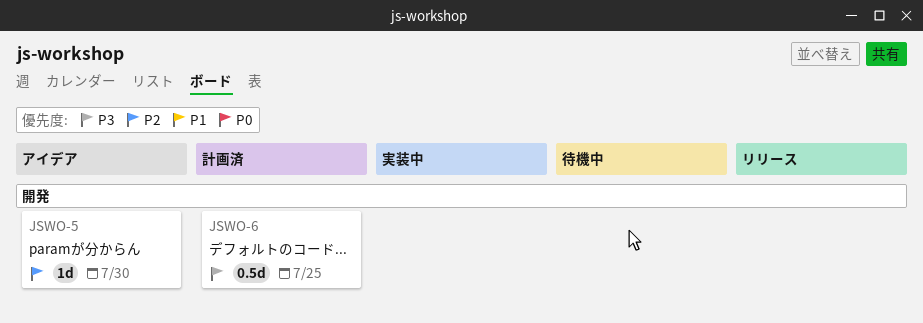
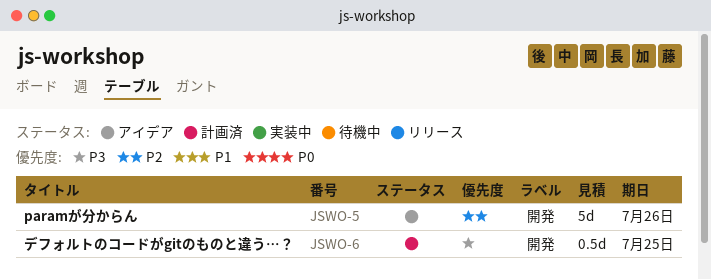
JSWO-5, estimate: 1d -> 5d
JSWO-5, due: Jul 30 -> Jul 26

